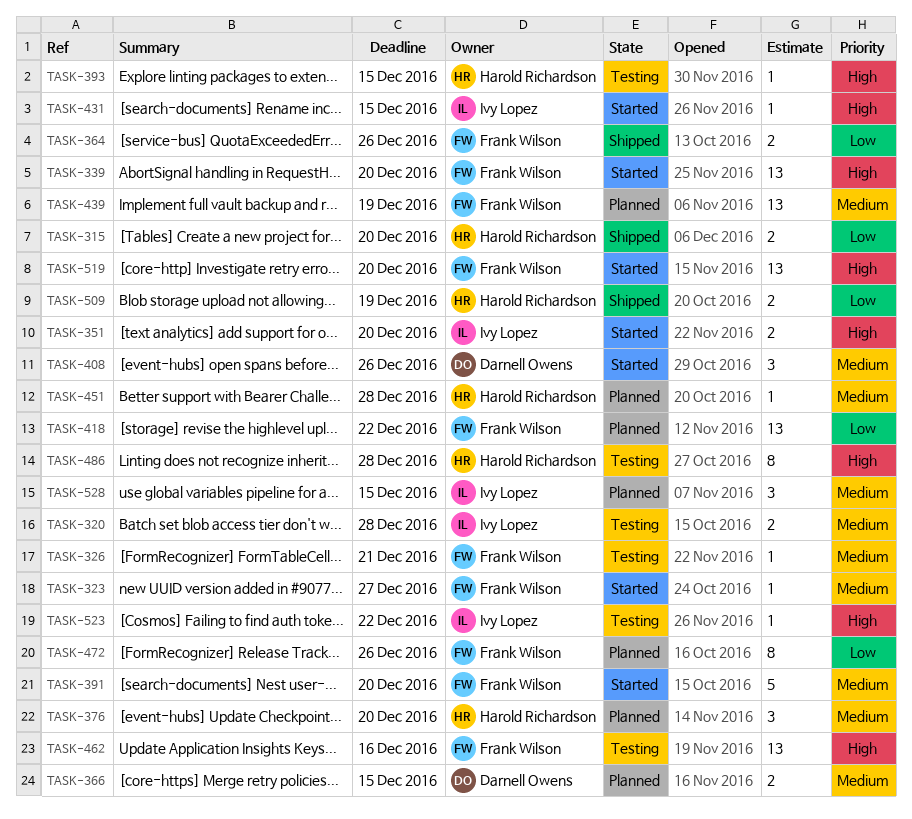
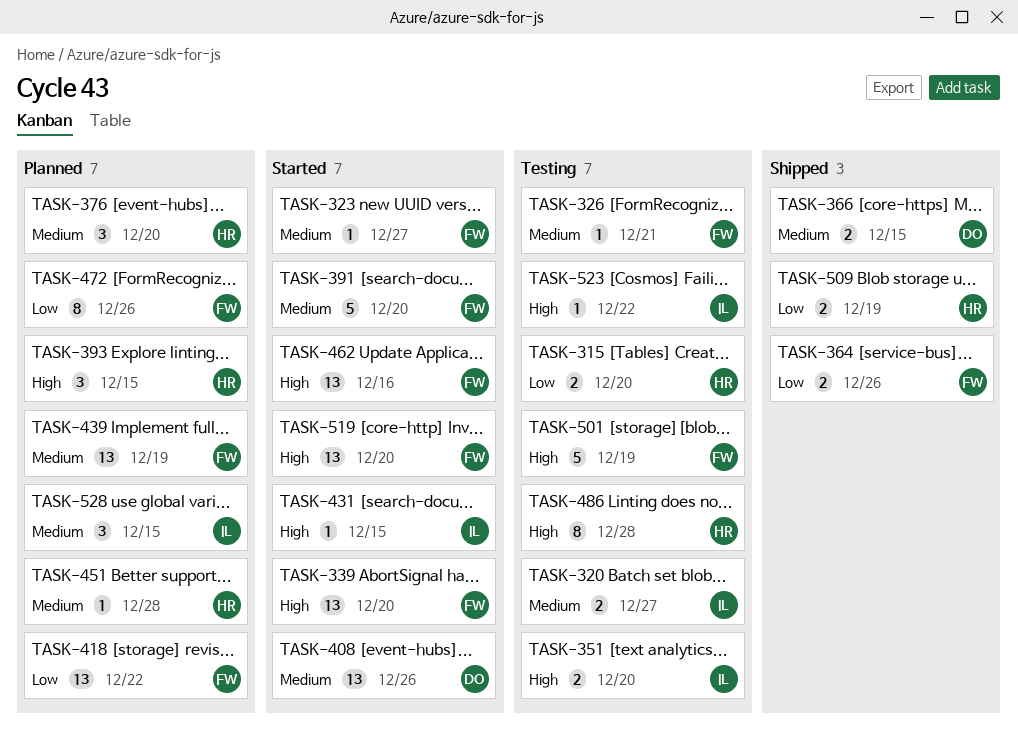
TASK-315, status: Shipped -> Testing
TASK-320, due: Dec 28 -> Dec 27
TASK-351, status: Started -> Testing
TASK-366, status: Planned -> Shipped
TASK-393, status: Testing -> Planned
TASK-393, estimate: 1 -> 3
TASK-408, estimate: 3 -> 13
TASK-462, status: Testing -> Started
TASK-501: none -> present

